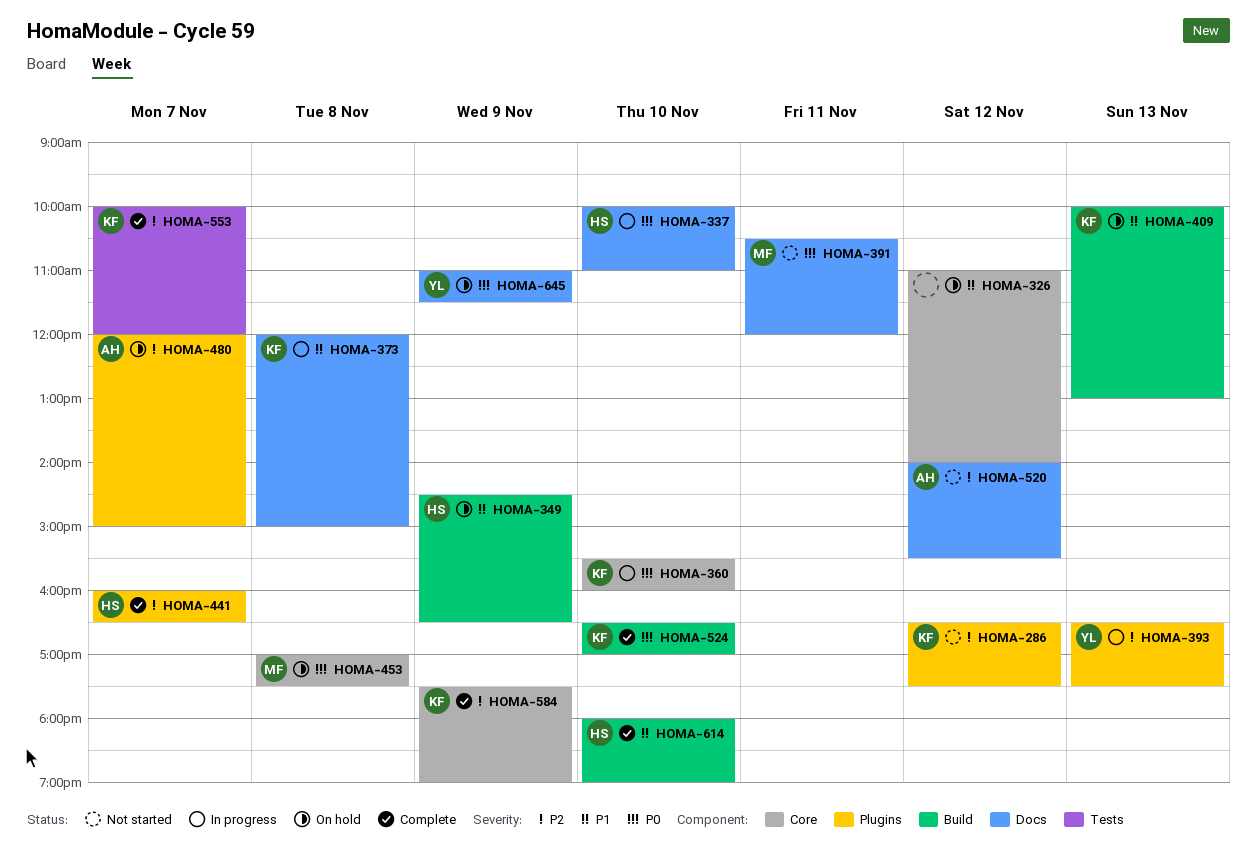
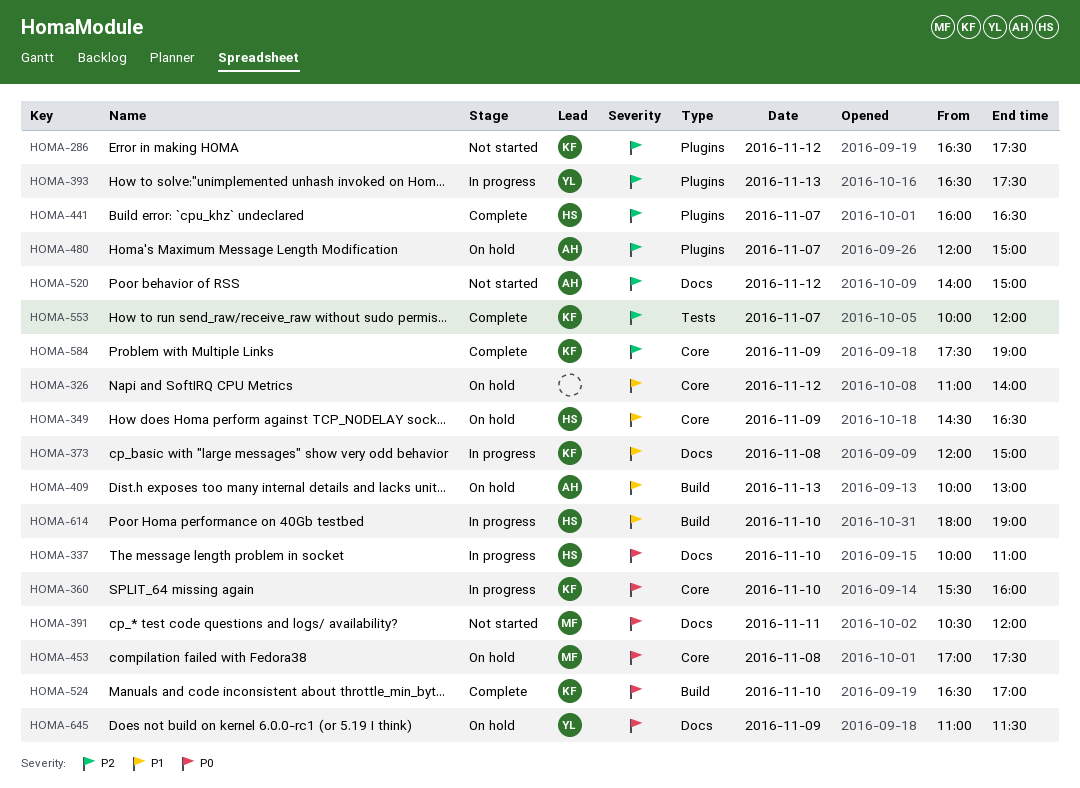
HOMA-349, label: Build -> Core
HOMA-409, owner: KF -> AH
HOMA-520, ends: 15:30 -> 15:00
HOMA-614, status: Complete -> In progress

